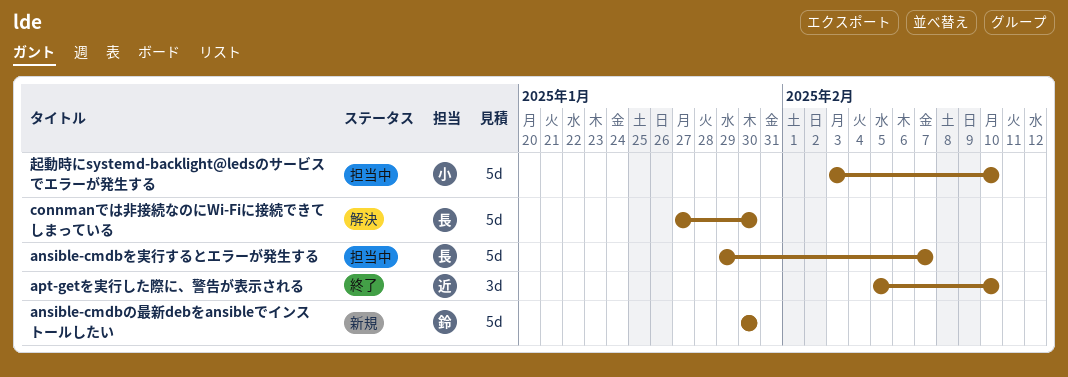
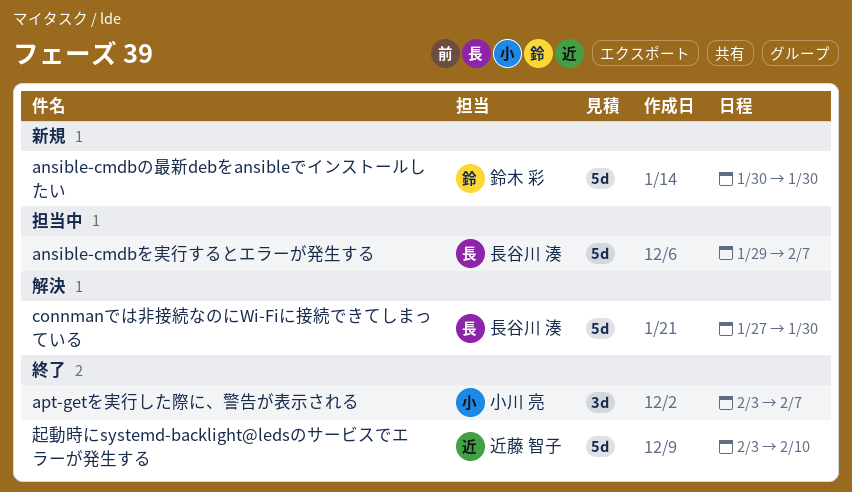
apt-getを実行した際に、警告が表示される, owner: 近藤 智子 -> 小川 亮
apt-getを実行した際に、警告が表示される, start: Feb 5 -> Feb 3
apt-getを実行した際に、警告が表示される, due: Feb 10 -> Feb 7
起動時にsystemd-backlight@ledsのサービスでエラーが発生する, status: 担当中 -> 終了
起動時にsystemd-backlight@ledsのサービスでエラーが発生する, owner: 小川 亮 -> 近藤 智子

